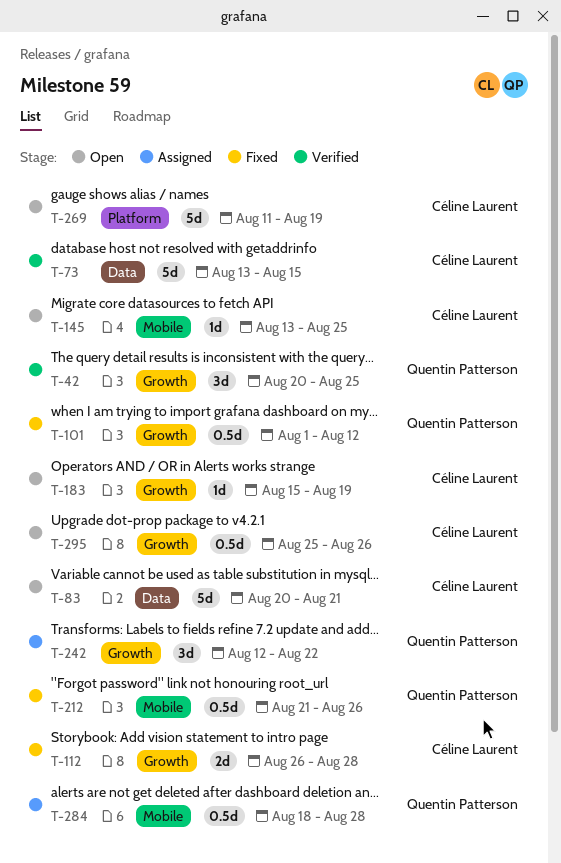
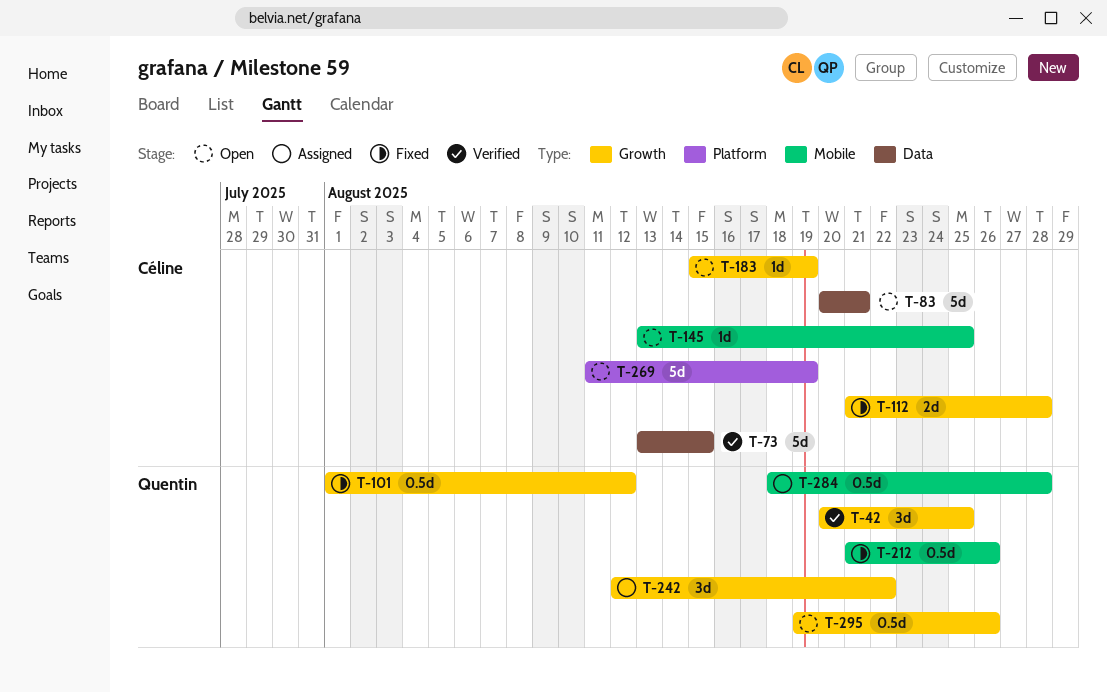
T-112, start: Aug 26 -> Aug 21
T-295, owner: Céline Laurent -> Quentin Patterson
T-295, start: Aug 25 -> Aug 19

